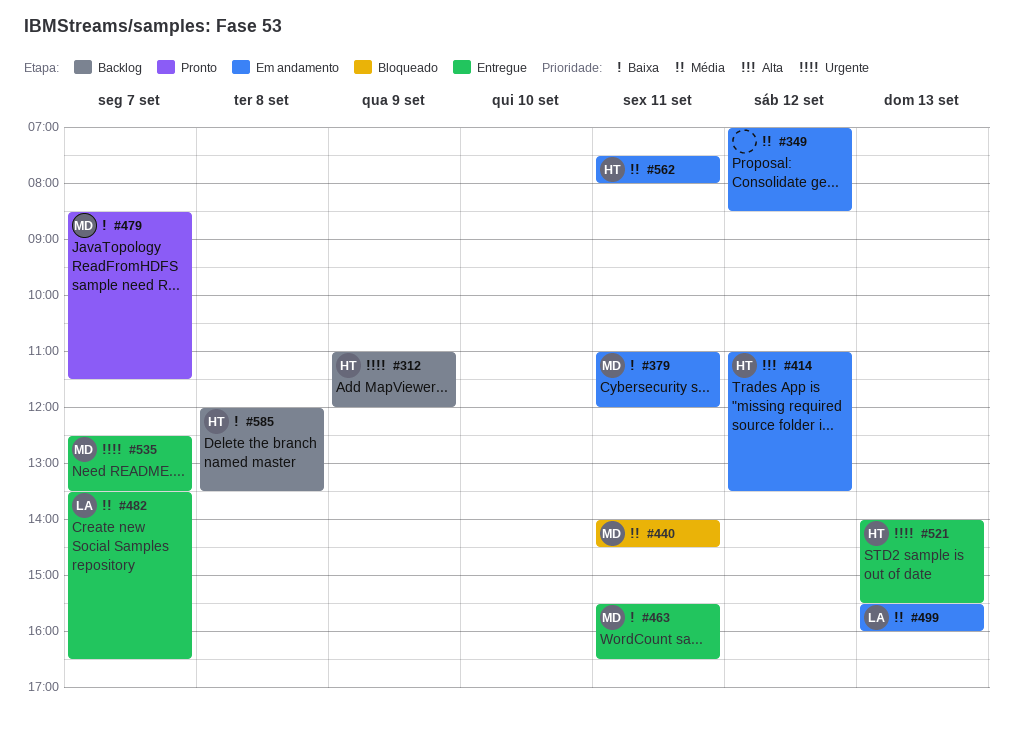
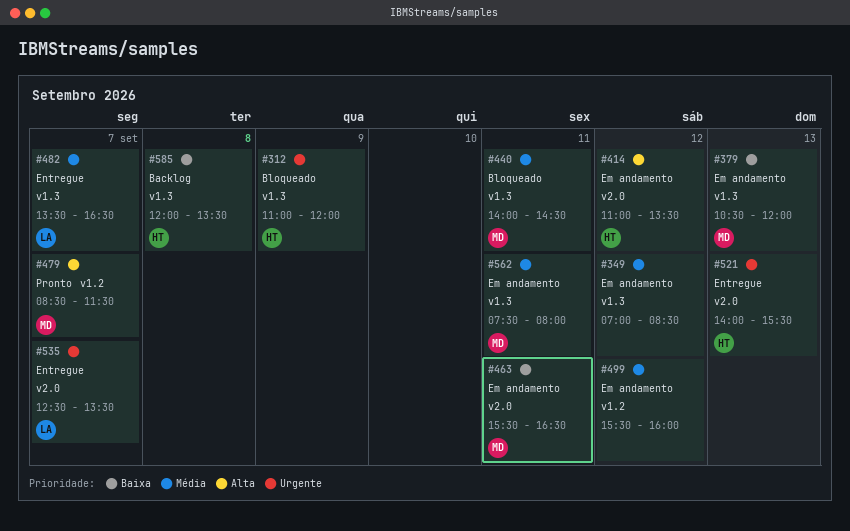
#312, status: Backlog -> Bloqueado
#379, day: Sep 11 -> Sep 13
#379, begins: 11:00 -> 10:30
#463, status: Entregue -> Em andamento
#479, priority: Baixa -> Alta
#499, owner: LA -> none
#499, day: Sep 13 -> Sep 12
#535, owner: MD -> LA
#562, owner: HT -> MD

